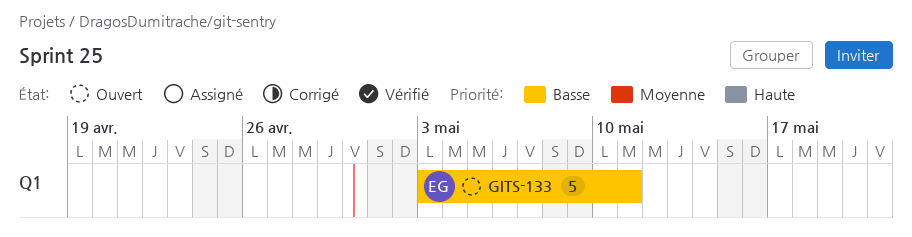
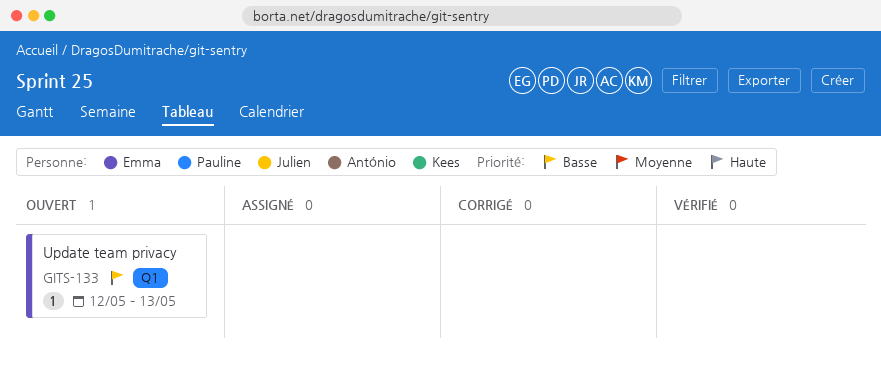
GITS-133, estimate: 5 -> 1
GITS-133, start: May 3 -> May 12
GITS-133, due: May 11 -> May 13

